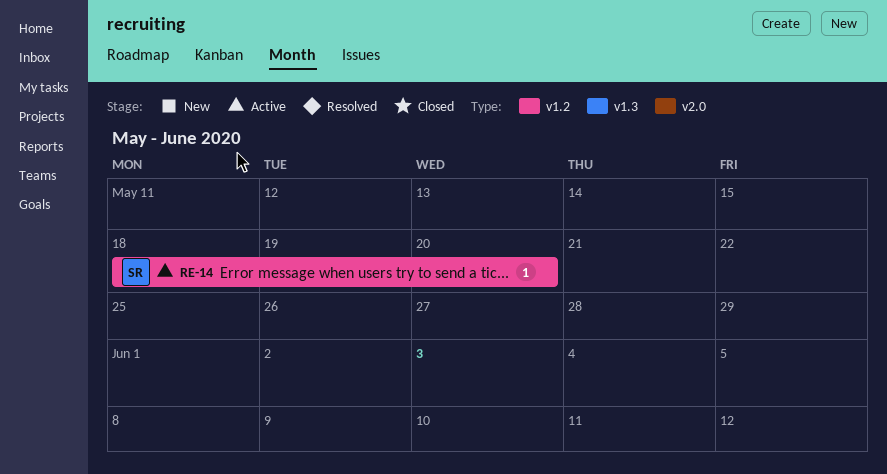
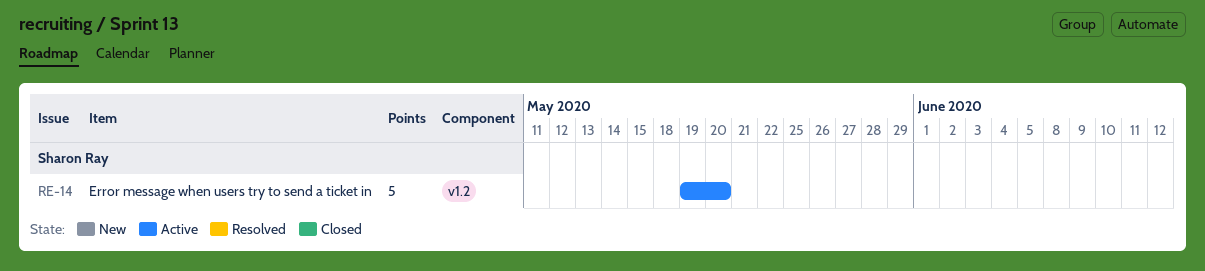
RE-14, estimate: 1 -> 5
RE-14, start: May 18 -> May 19

